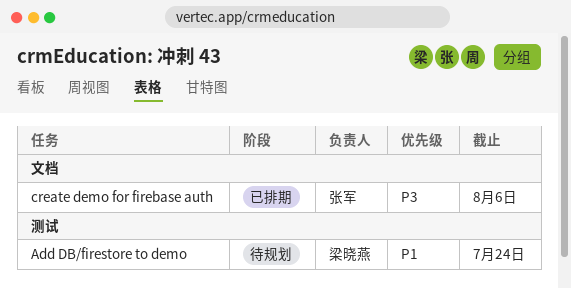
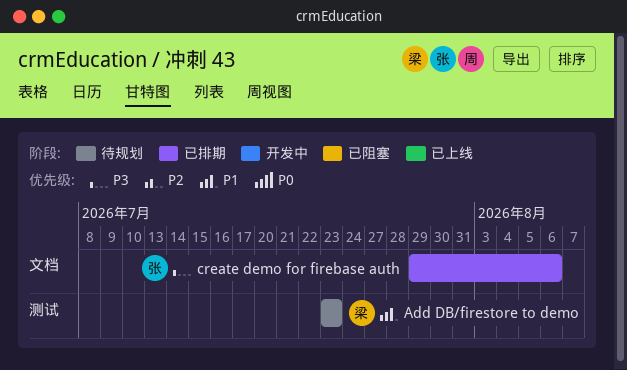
Add DB/firestore to demo, due: Jul 24 -> Jul 23

